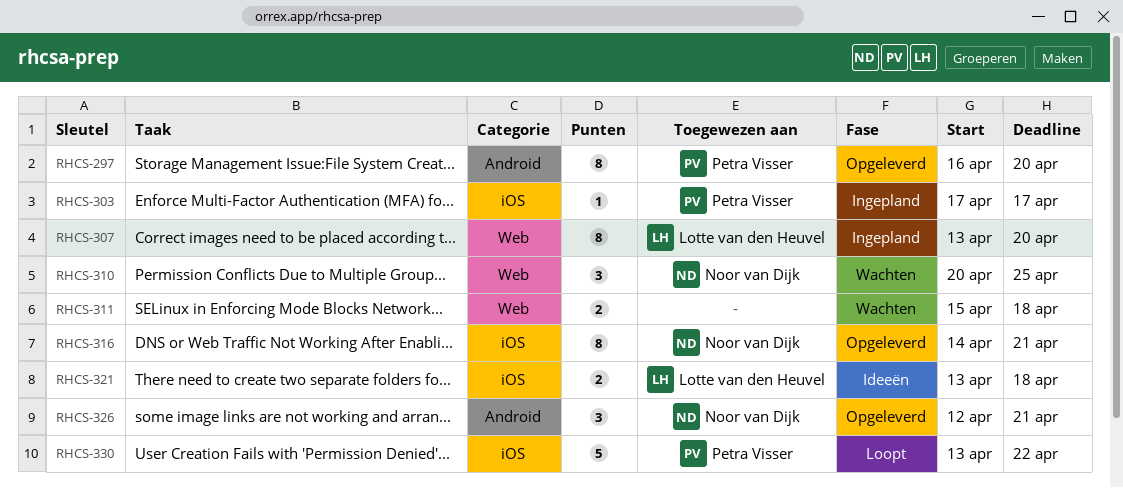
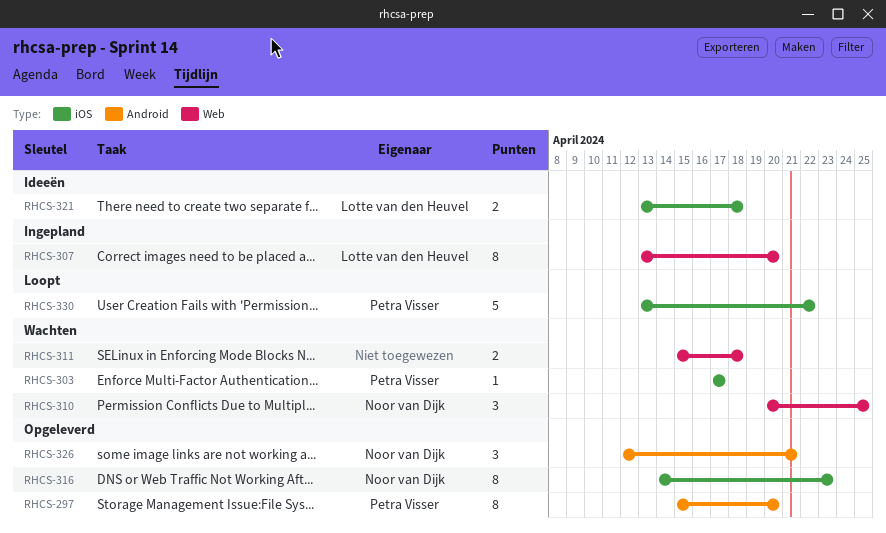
RHCS-297, start: Apr 16 -> Apr 15
RHCS-303, status: Ingepland -> Wachten
RHCS-316, due: Apr 21 -> Apr 23

